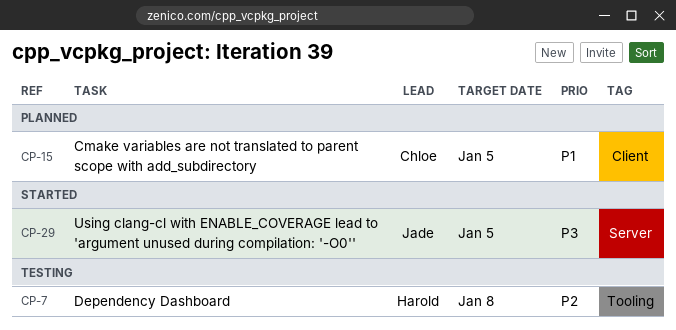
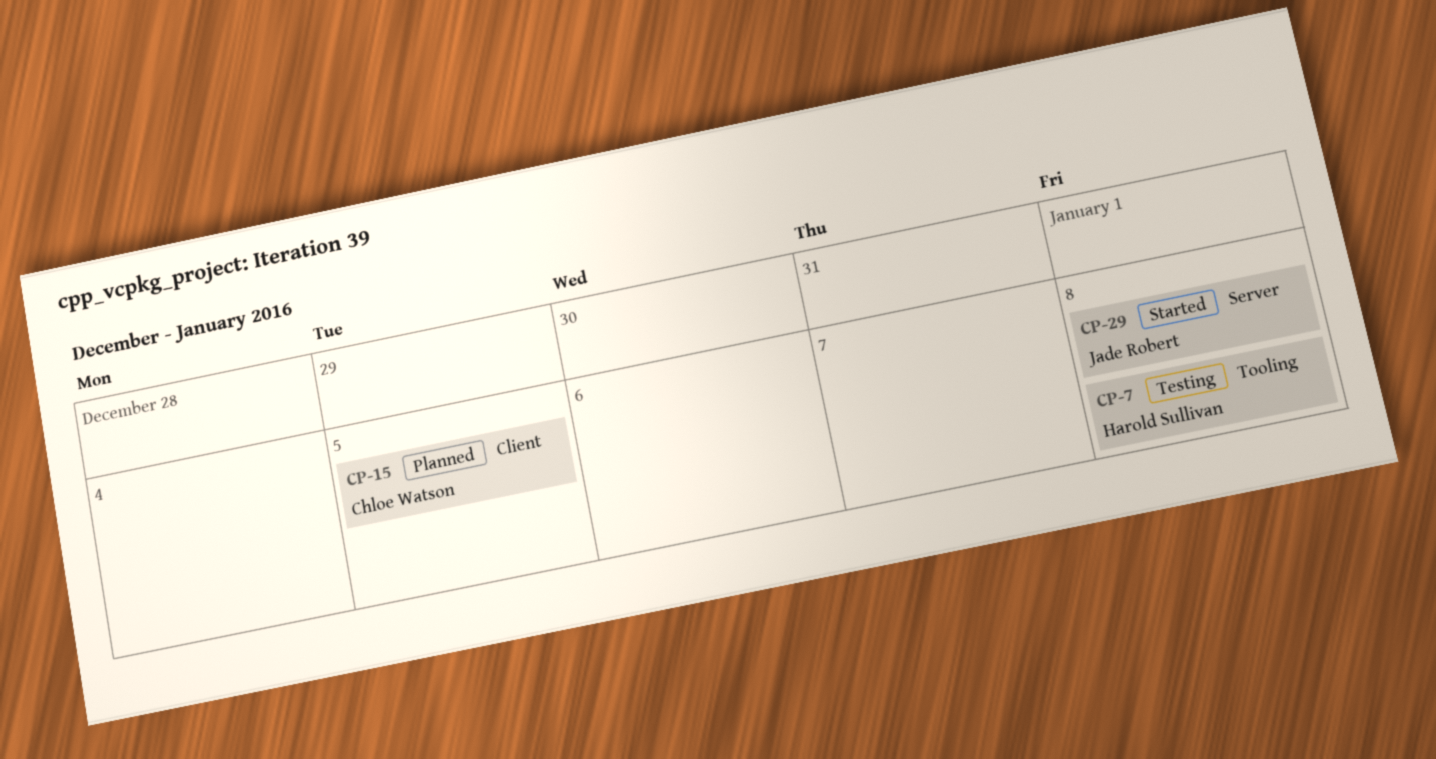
CP-29, due: Jan 5 -> Jan 8

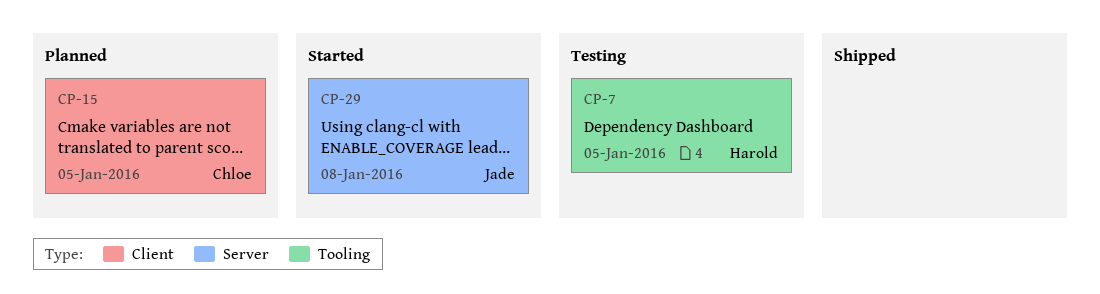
CP-7, due: Jan 8 -> Jan 5

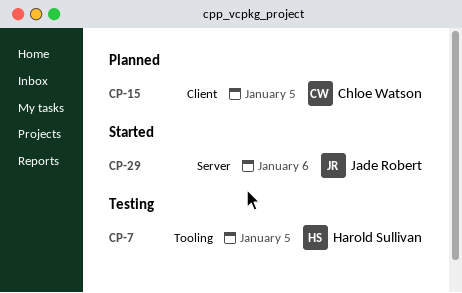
CP-29, due: Jan 8 -> Jan 6

